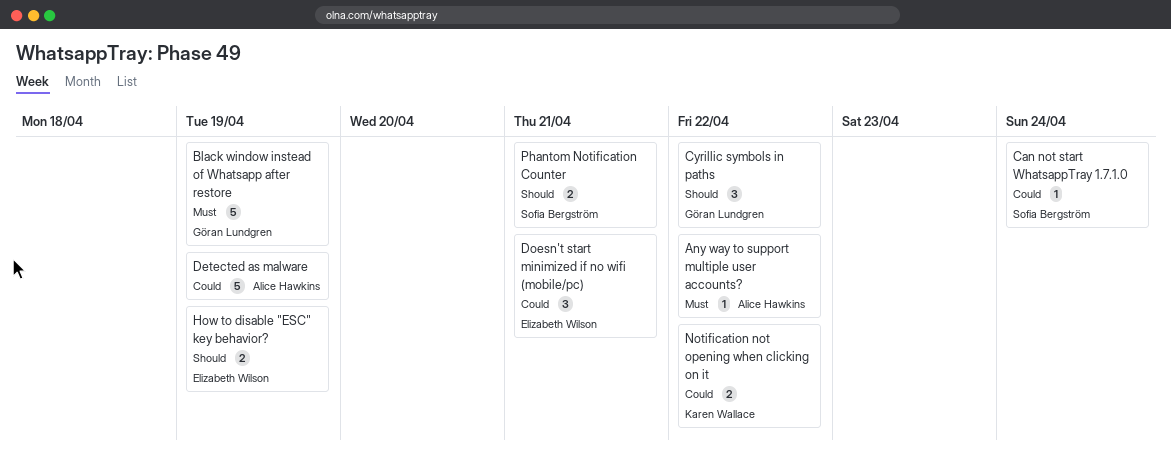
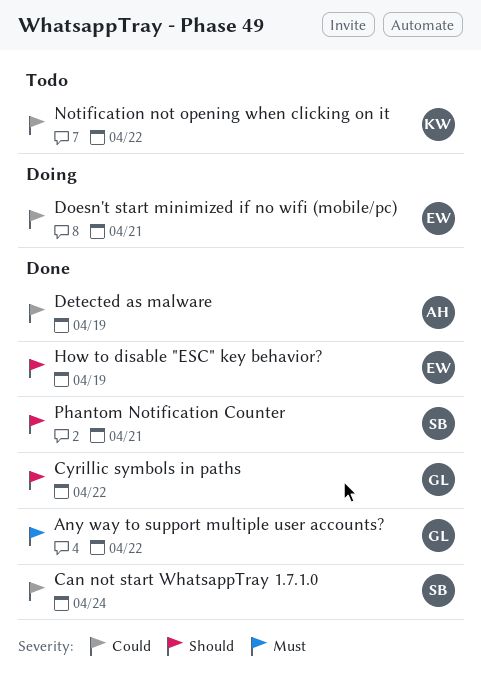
Any way to support multiple user accounts?, owner: Alice Hawkins -> Göran Lundgren
Black window instead of Whatsapp after restore: present -> none

